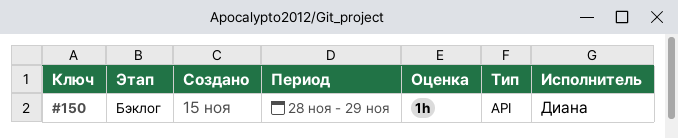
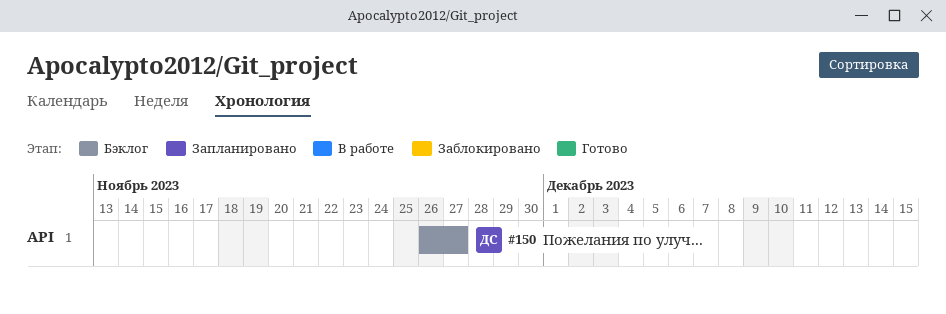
#150, start: Nov 28 -> Nov 26
#150, due: Nov 29 -> Nov 27

